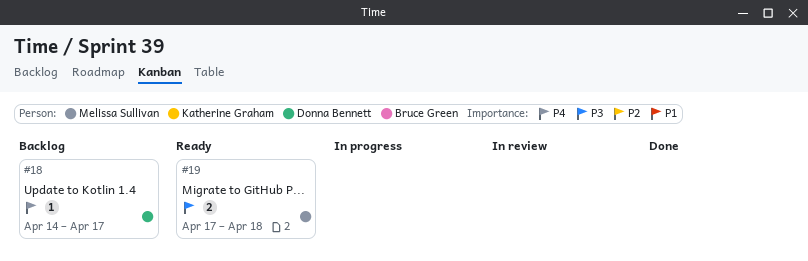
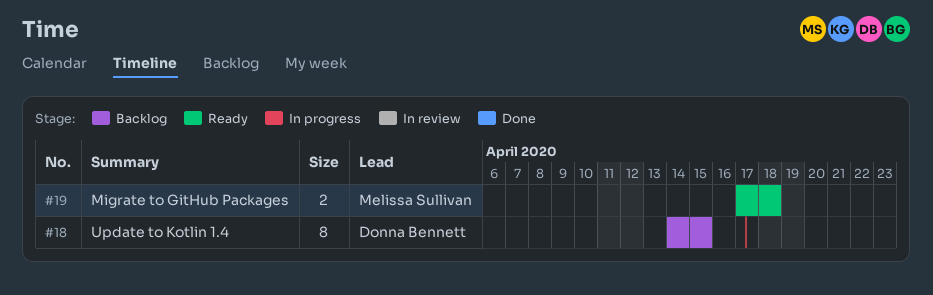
#18, estimate: 1 -> 8
#18, due: Apr 17 -> Apr 15

